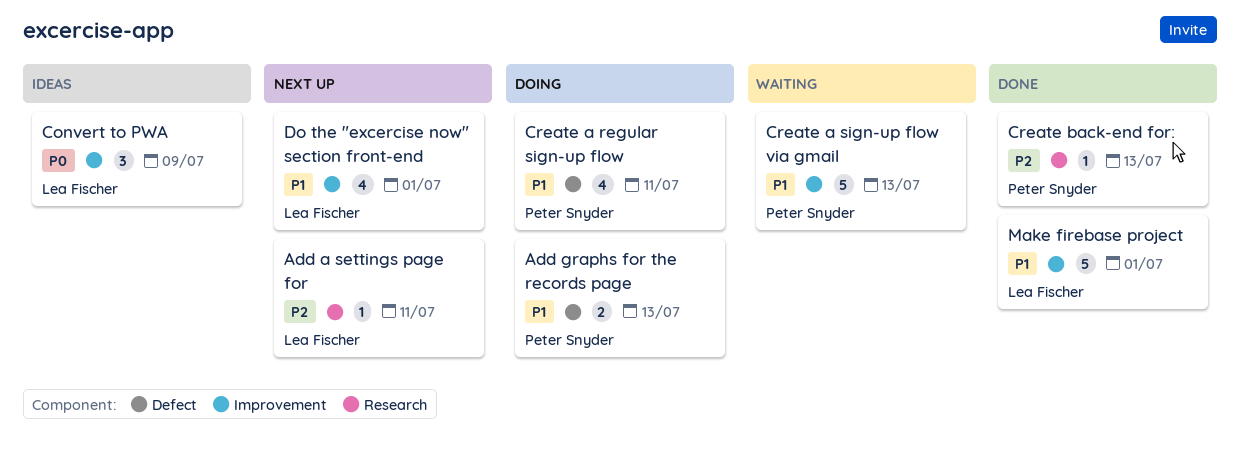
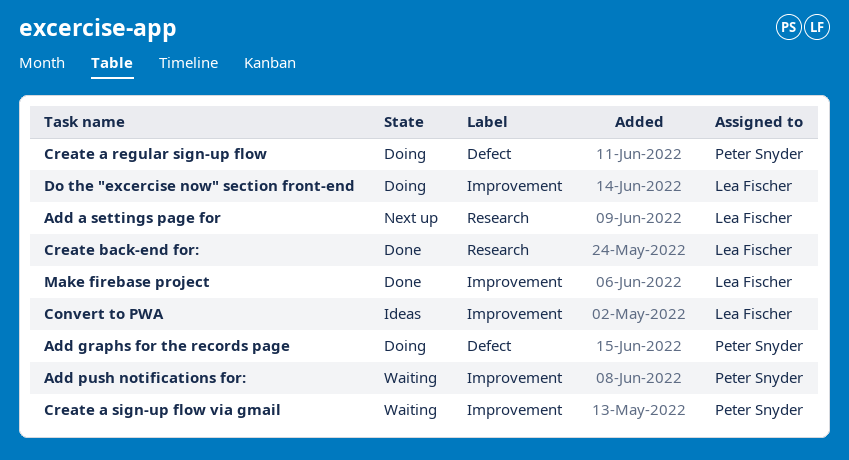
Add push notifications for:: none -> present
Create back-end for:, owner: Peter Snyder -> Lea Fischer
Do the "excercise now" section front-end, status: Next up -> Doing

